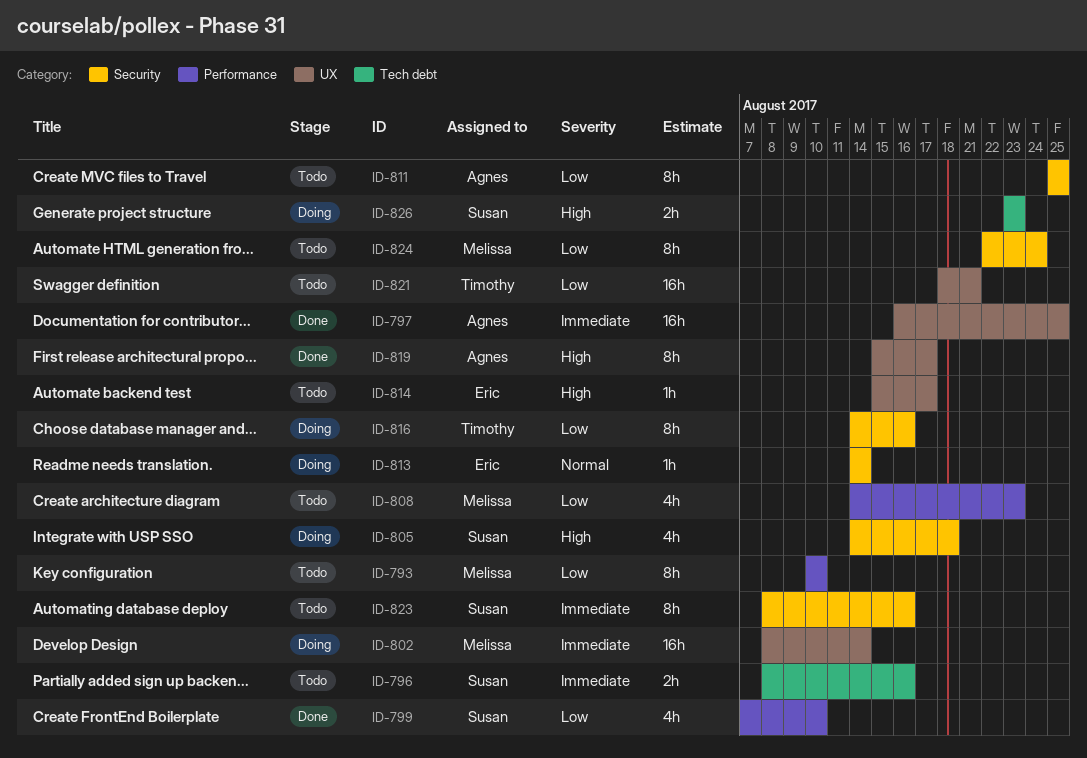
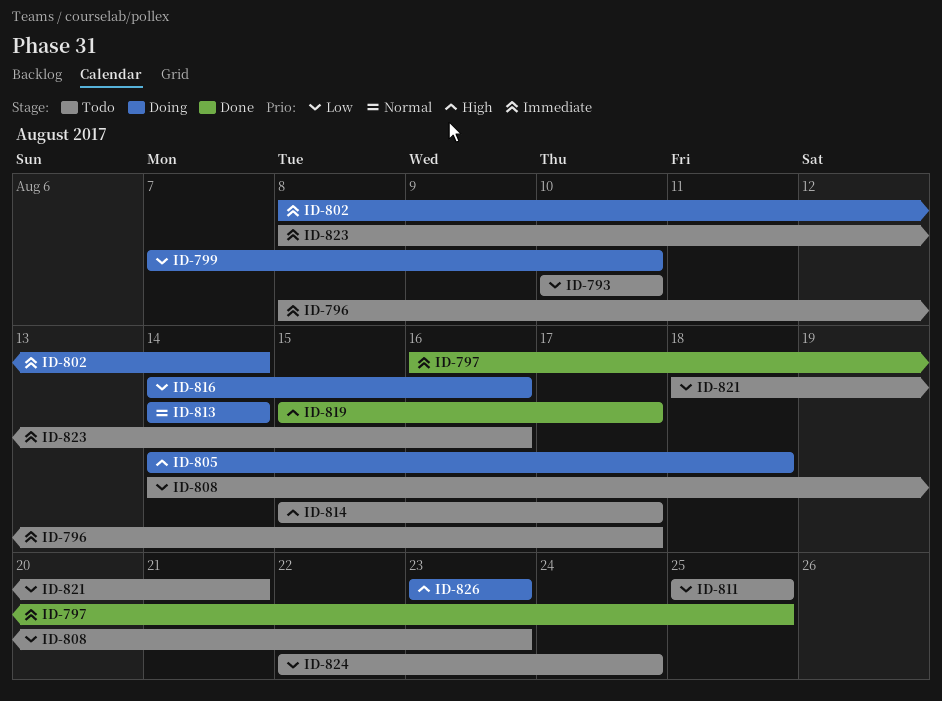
ID-796, due: Aug 16 -> Aug 17
ID-799, status: Done -> Doing

